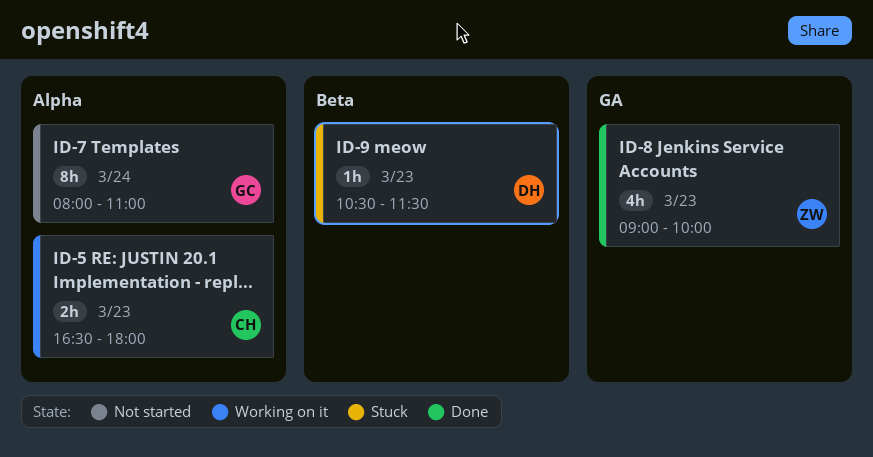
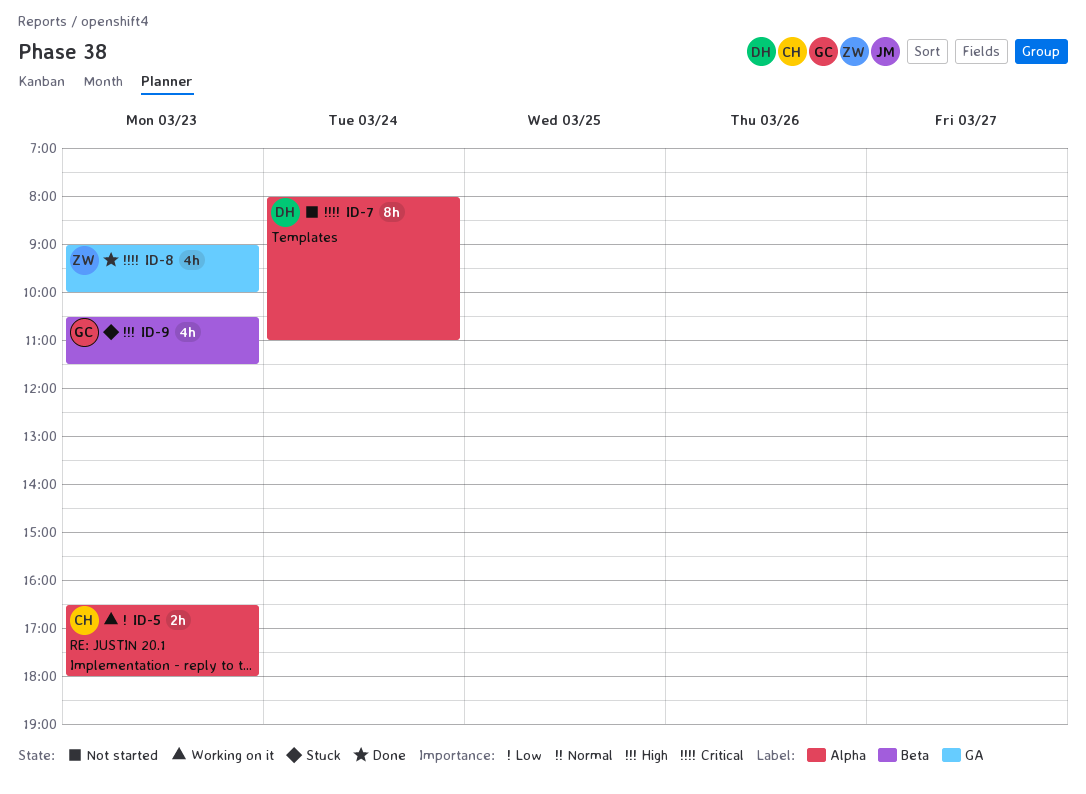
ID-7, owner: GC -> DH
ID-9, owner: DH -> GC
ID-9, estimate: 1h -> 4h

